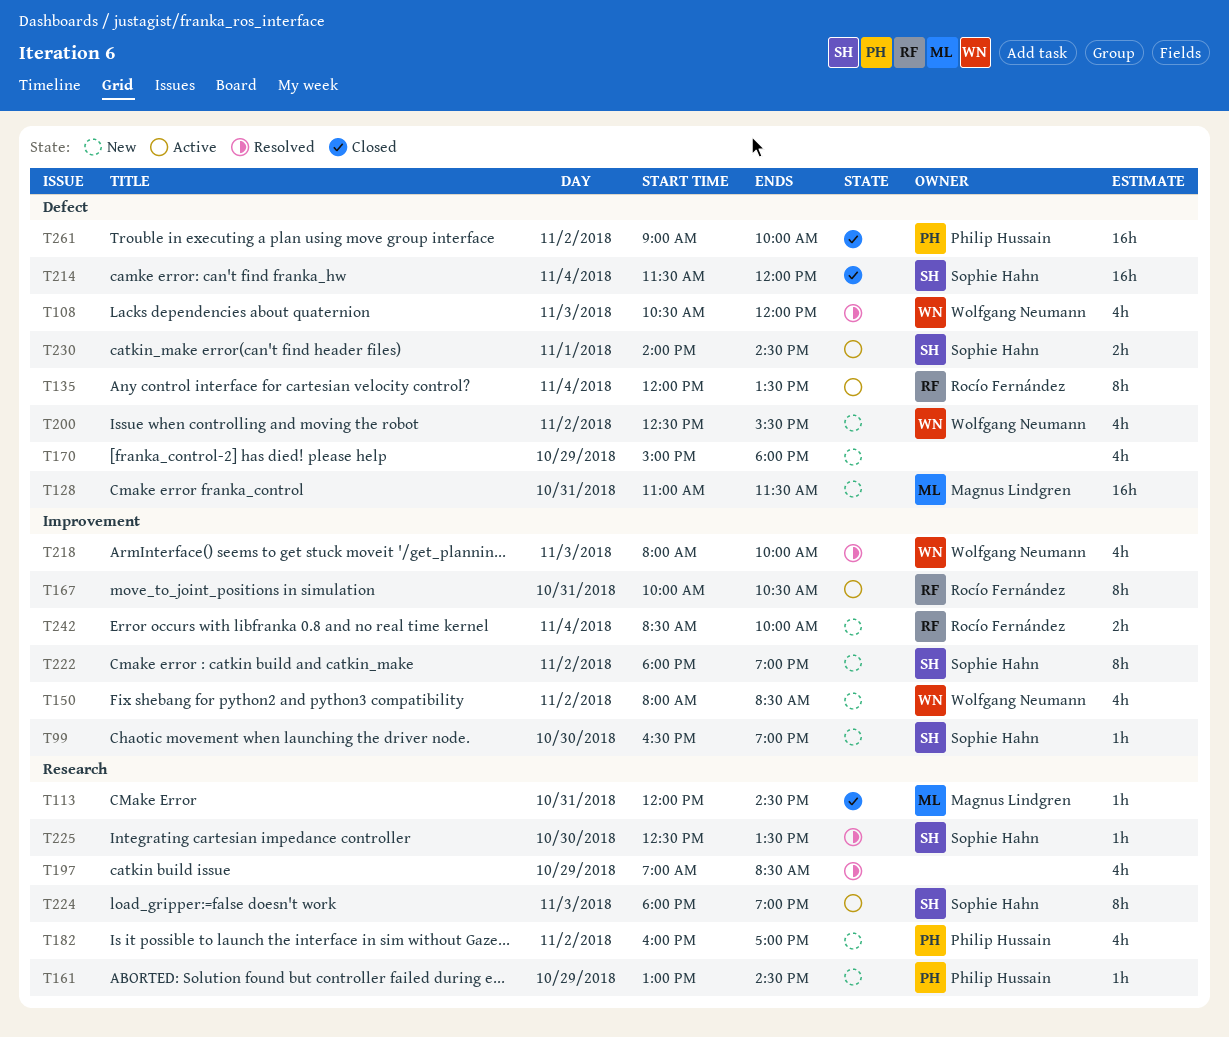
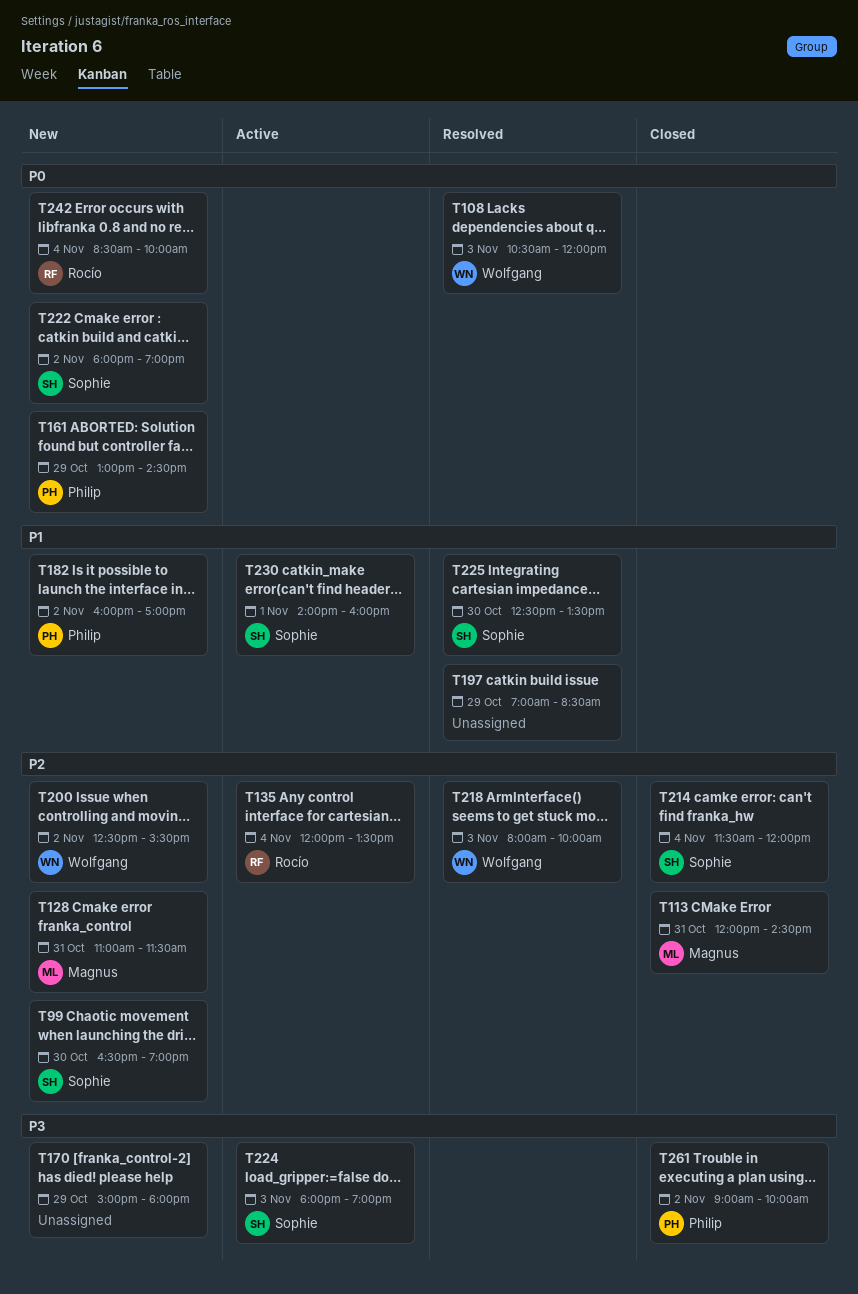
T150: present -> none
T167: present -> none
T230, ends: 14:30 -> 16:00

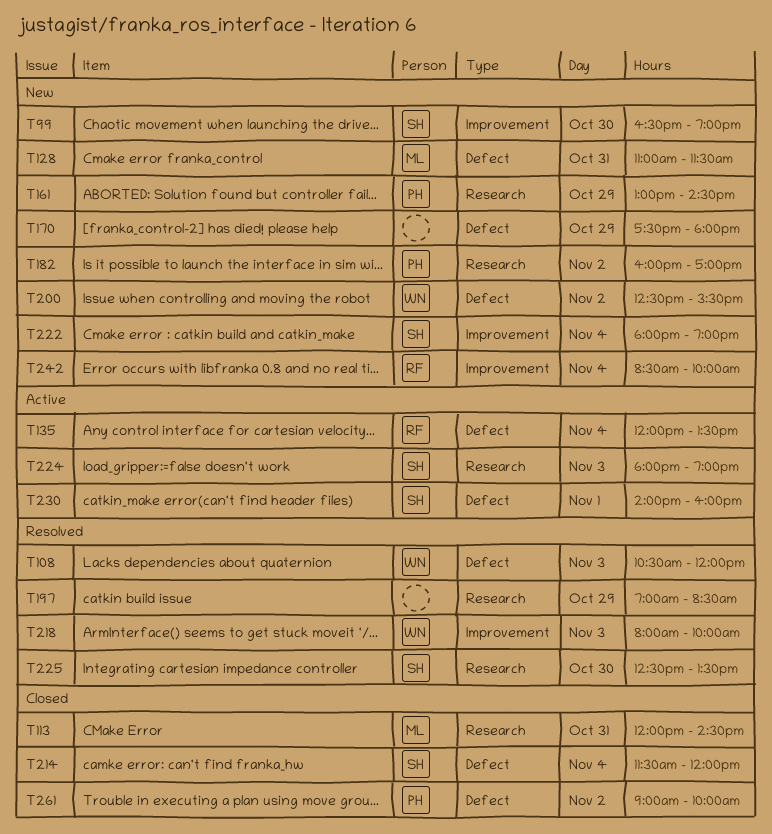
T170, begins: 15:00 -> 17:30
T222, day: Nov 2 -> Nov 4

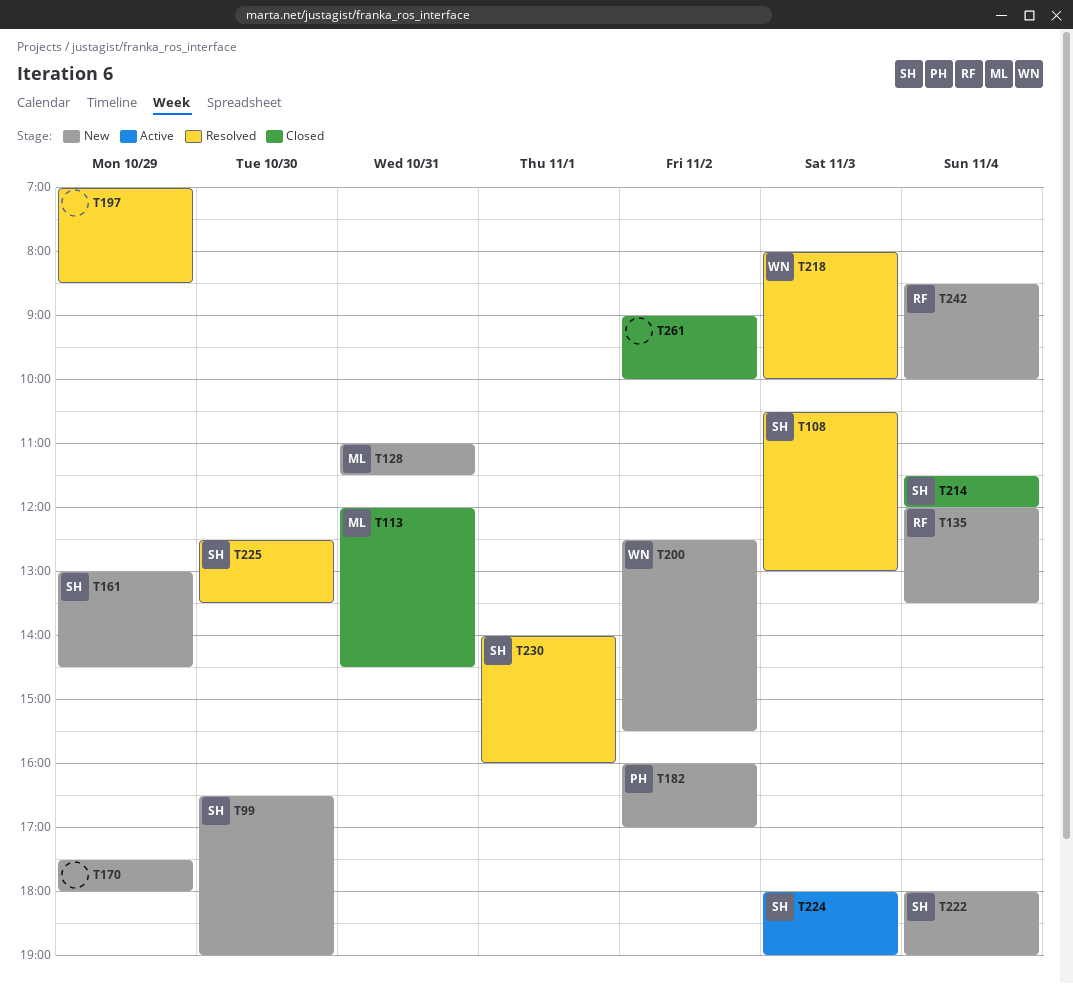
T108, owner: WN -> SH
T108, ends: 12:00 -> 13:00
T135, status: Active -> New
T161, owner: PH -> SH
T230, status: Active -> Resolved
T261, owner: PH -> none

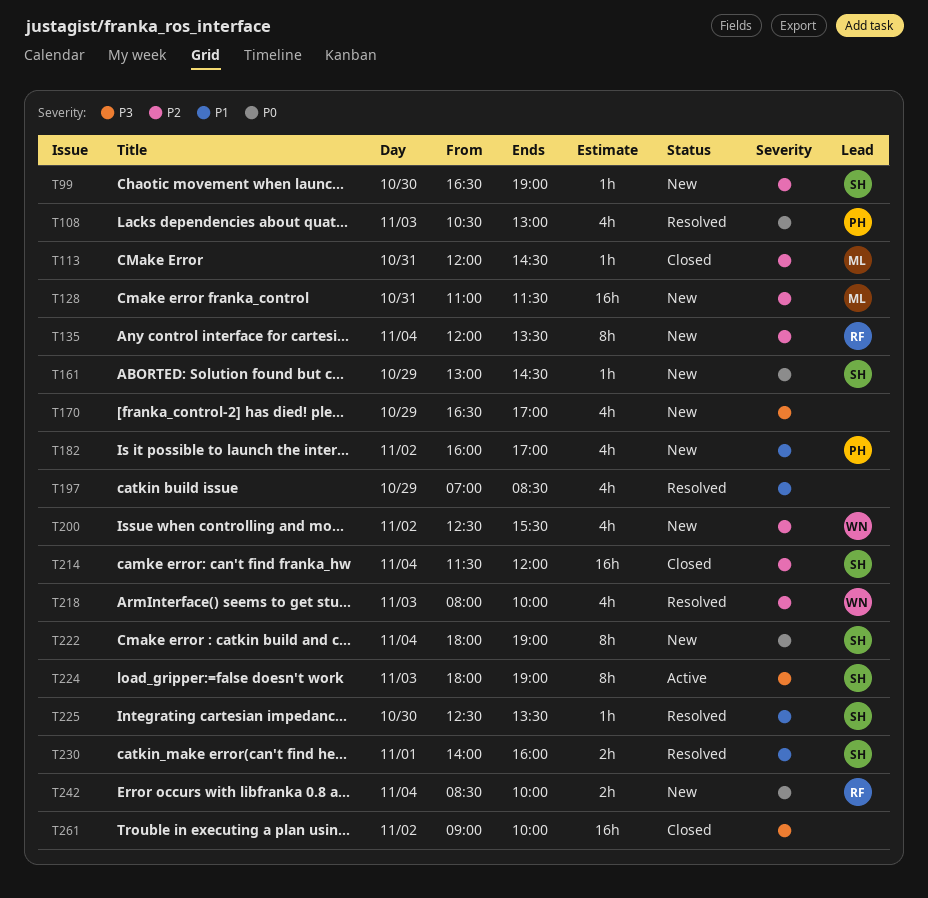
T108, owner: SH -> PH
T170, begins: 17:30 -> 16:30
T170, ends: 18:00 -> 17:00

